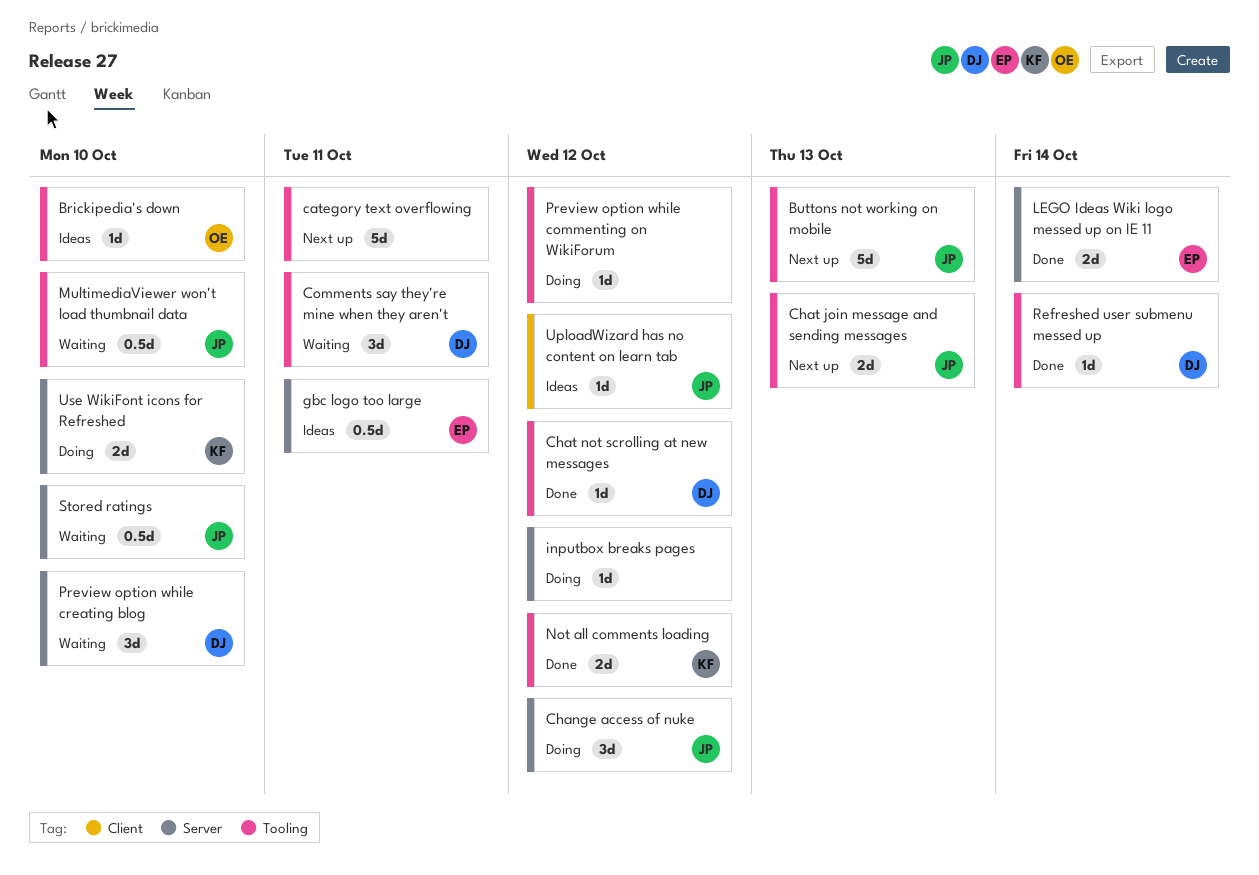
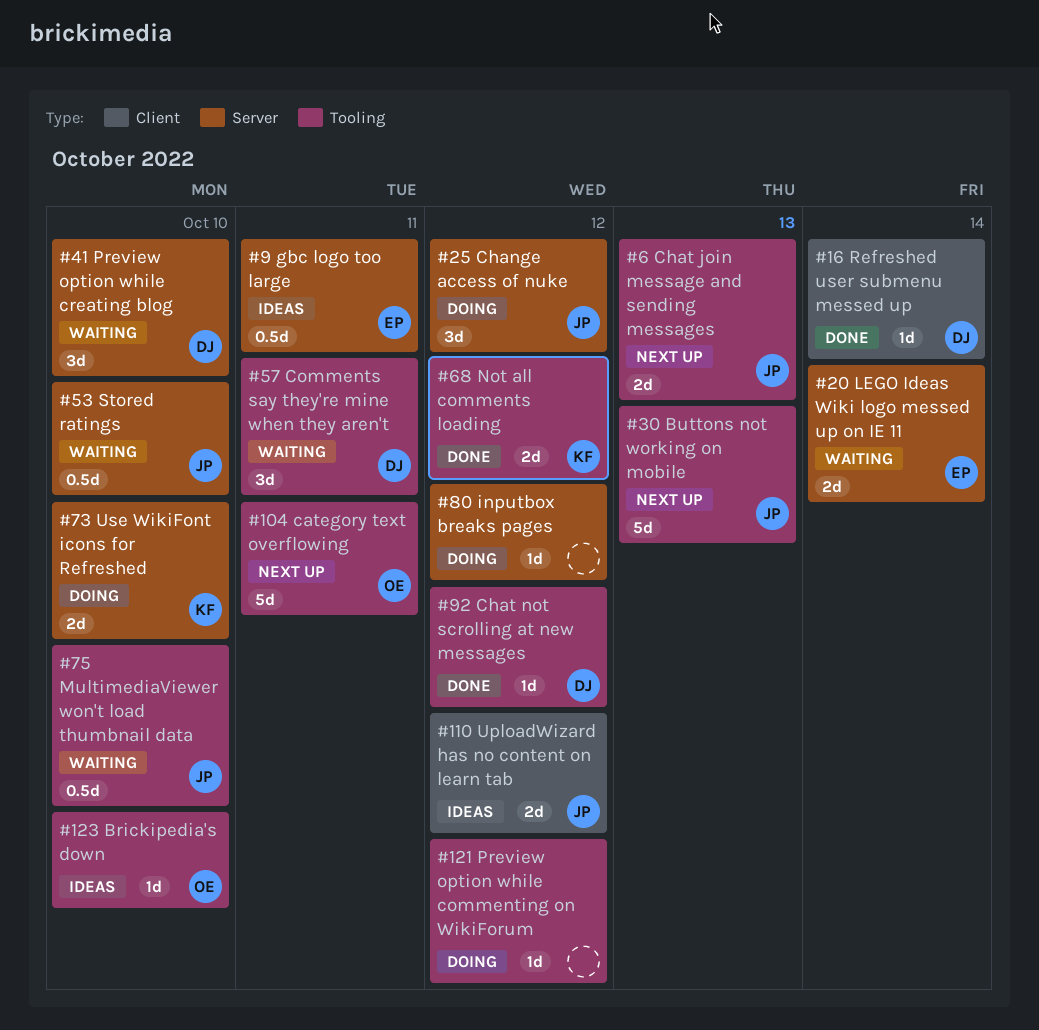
category text overflowing, owner: none -> OE
LEGO Ideas Wiki logo messed up on IE 11, status: Done -> Waiting
Refreshed user submenu messed up, label: Tooling -> Client
UploadWizard has no content on learn tab, estimate: 1d -> 2d

